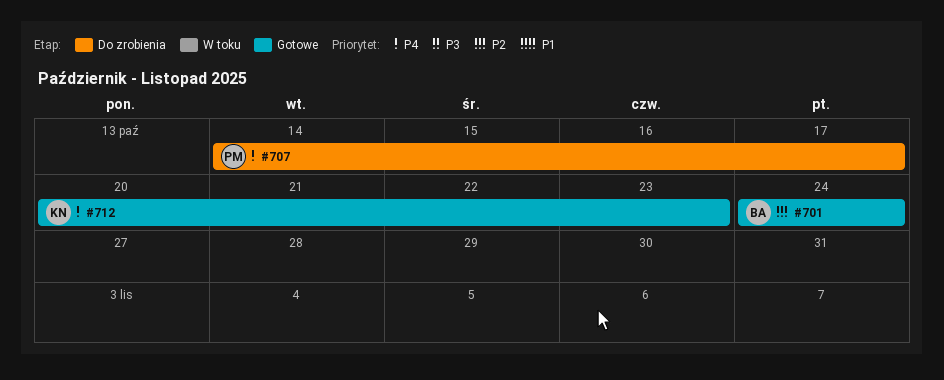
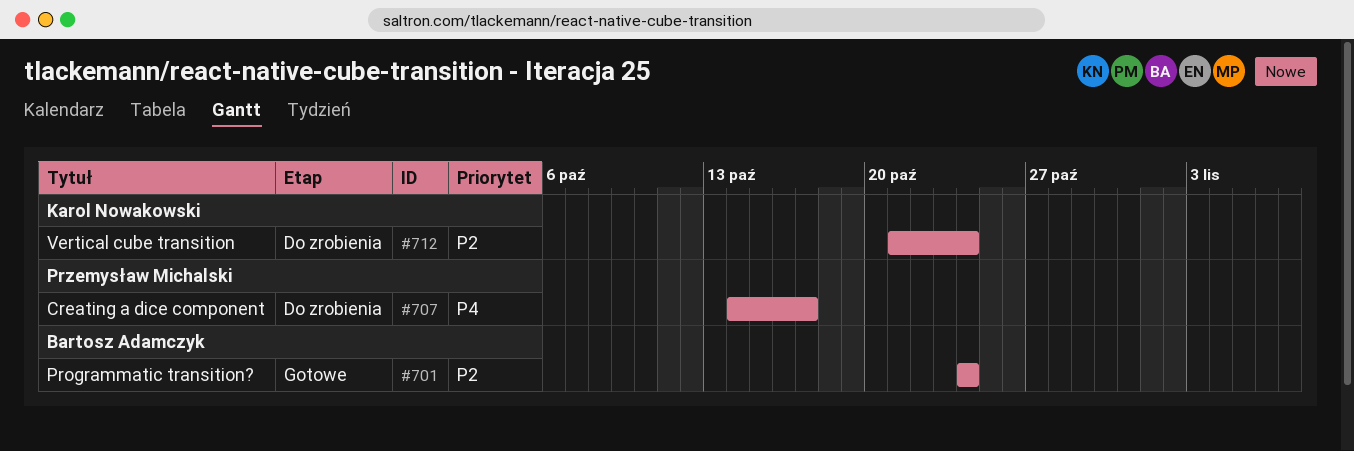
#712, status: Gotowe -> Do zrobienia
#712, priority: P4 -> P2
#712, start: Oct 20 -> Oct 21
#712, due: Oct 23 -> Oct 24

